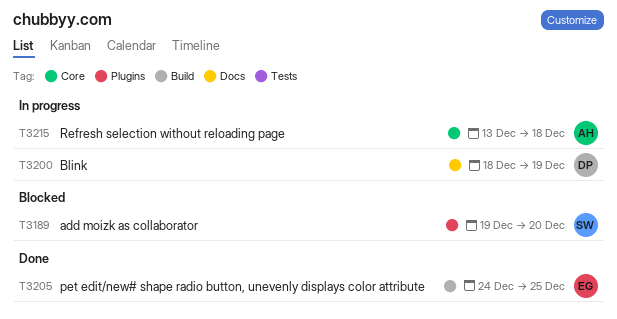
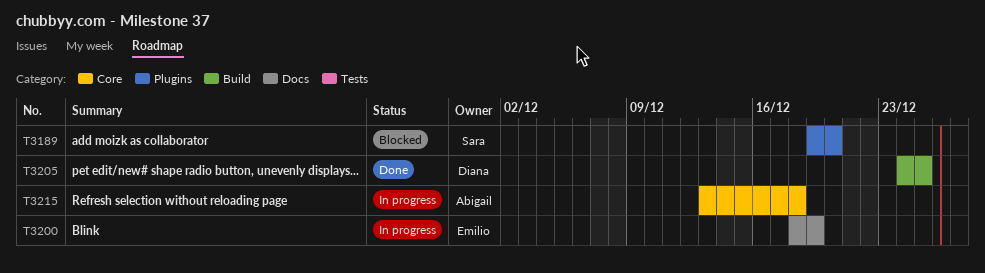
T3200, owner: Diana -> Emilio
T3205, owner: Emilio -> Diana

